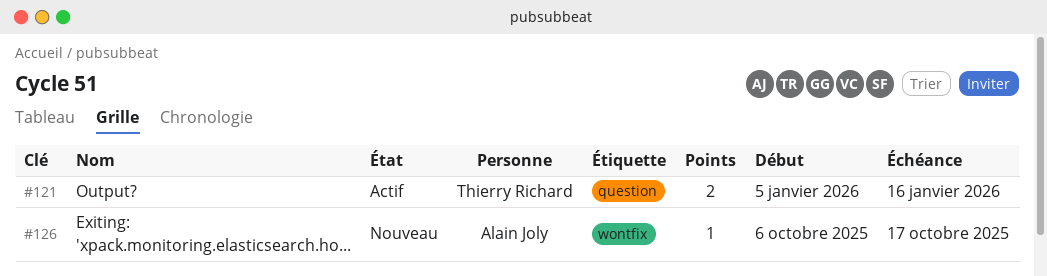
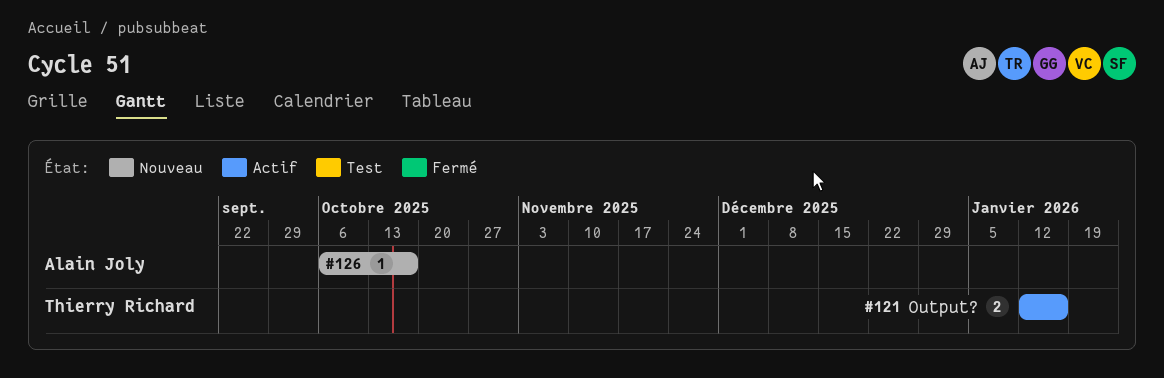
#121, start: Jan 5 -> Jan 12

